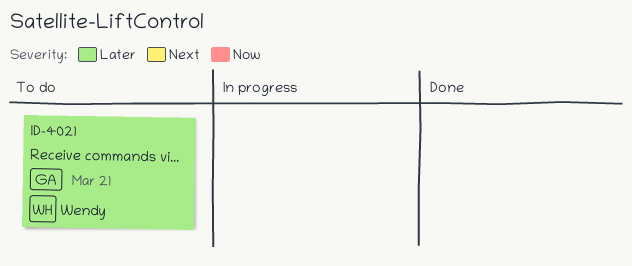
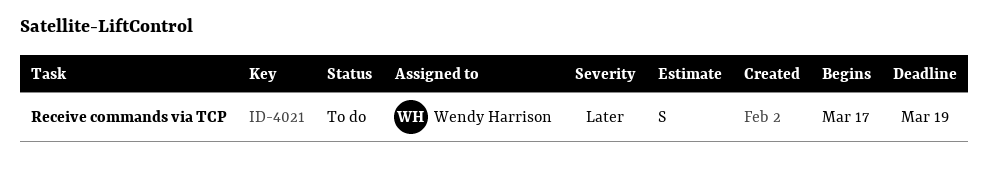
ID-4021, due: Mar 21 -> Mar 19

